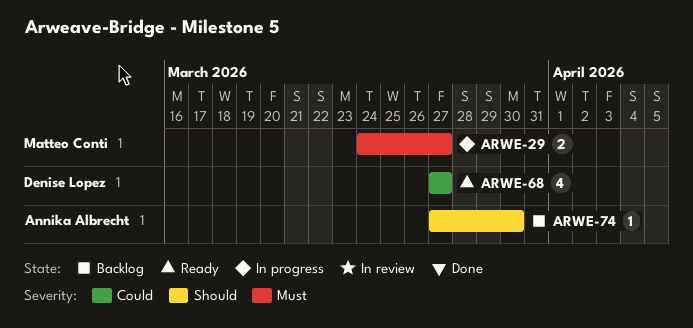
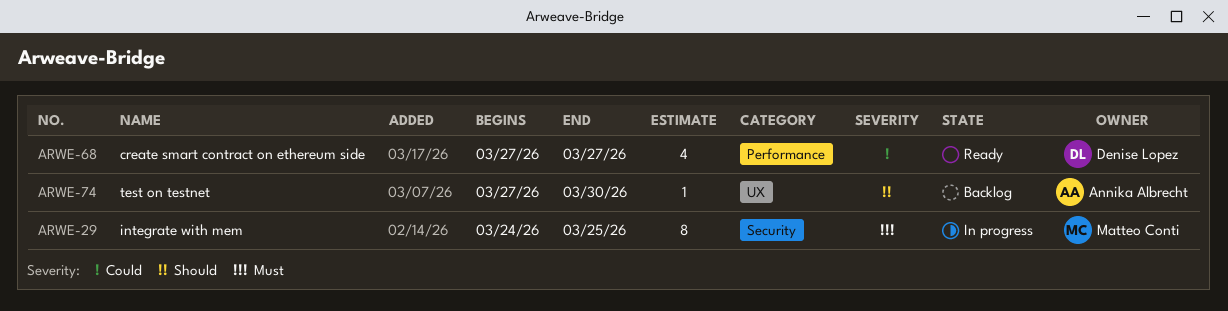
ARWE-29, estimate: 2 -> 8
ARWE-29, due: Mar 27 -> Mar 25

